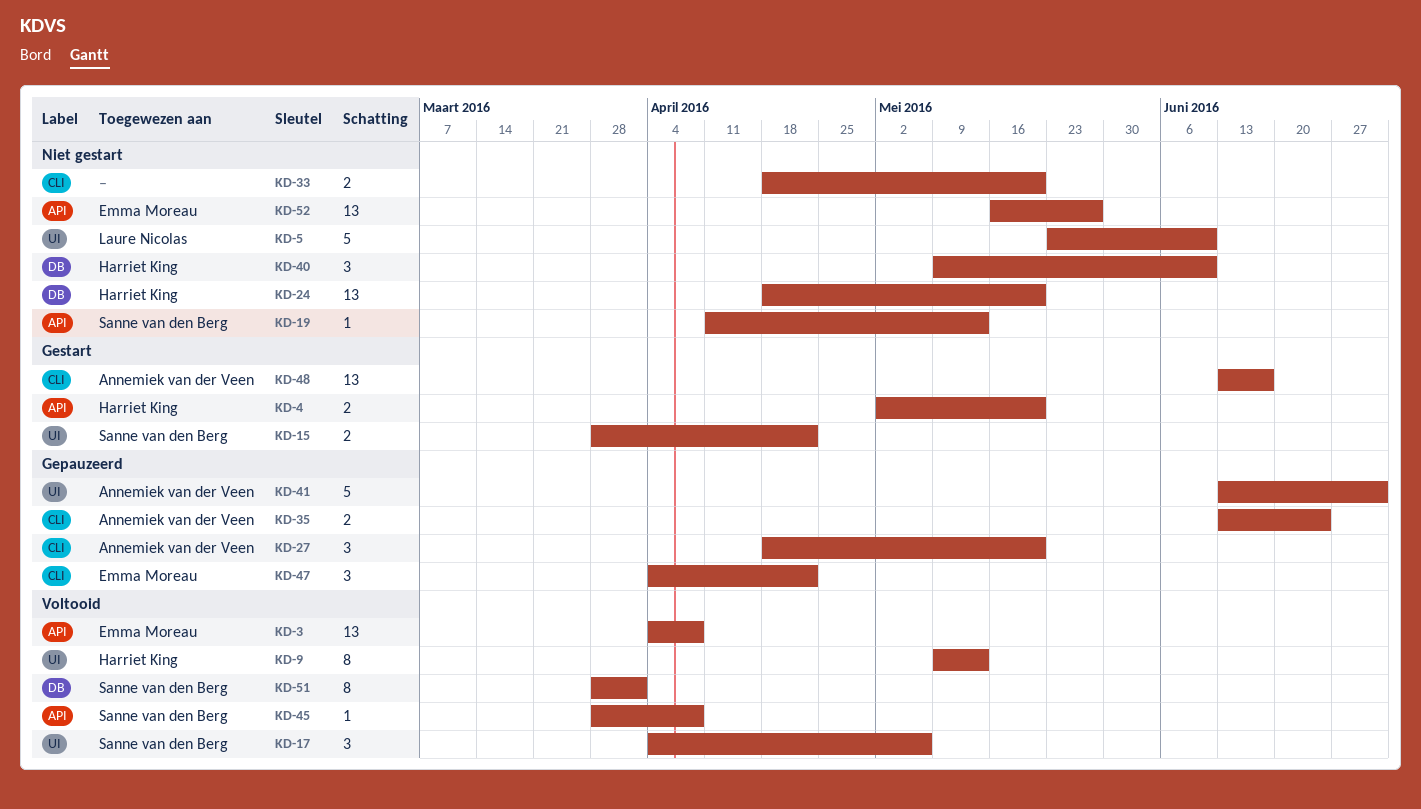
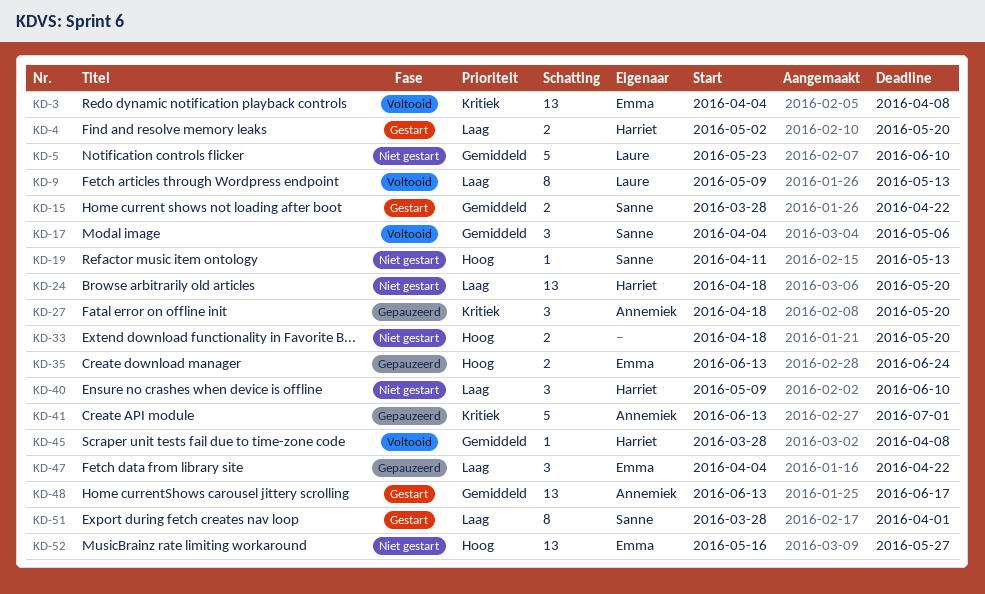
KD-9, owner: Harriet King -> Laure Nicolas
KD-35, owner: Annemiek van der Veen -> Emma Moreau
KD-45, owner: Sanne van den Berg -> Harriet King
KD-51, status: Voltooid -> Gestart

